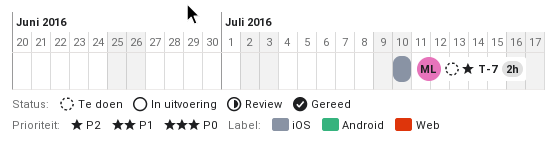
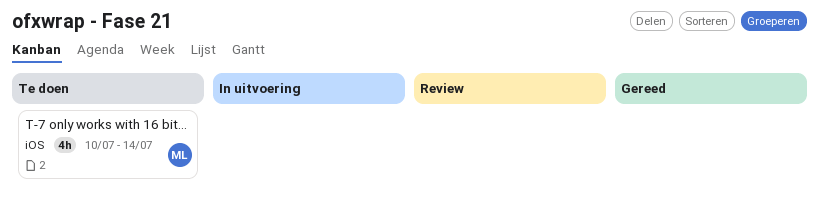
T-7, estimate: 2h -> 4h
T-7, due: Jul 10 -> Jul 14

